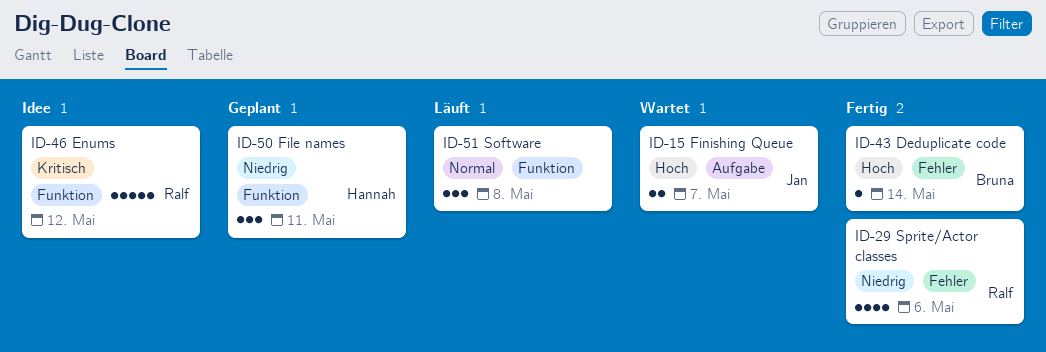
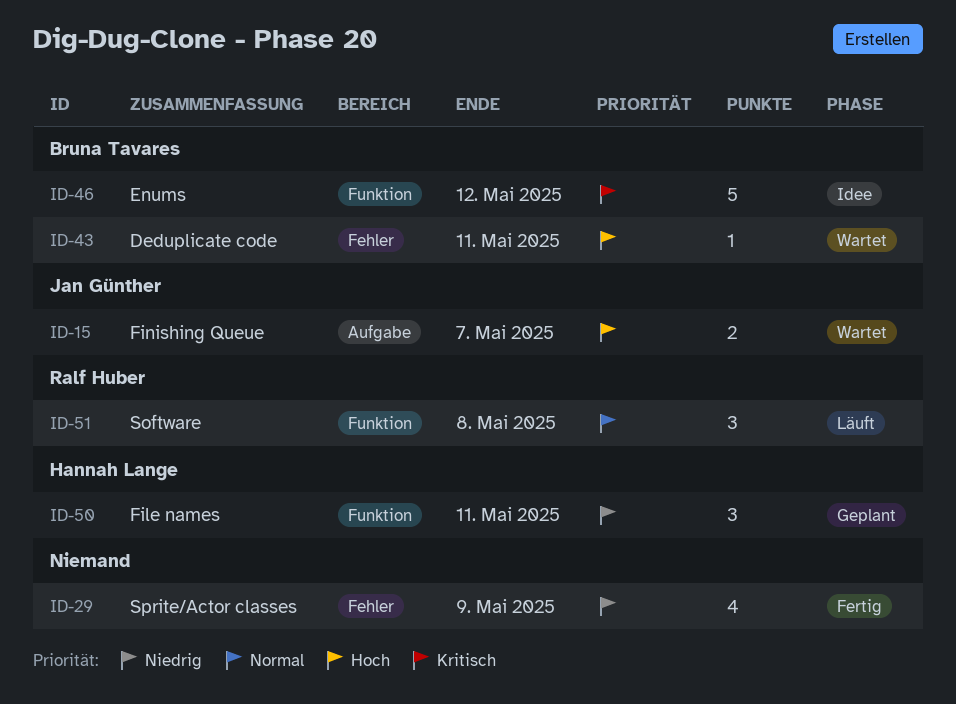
ID-29, owner: Ralf Huber -> none
ID-29, due: May 6 -> May 9
ID-43, status: Fertig -> Wartet
ID-43, due: May 14 -> May 11
ID-46, owner: Ralf Huber -> Bruna Tavares
ID-51, owner: none -> Ralf Huber

